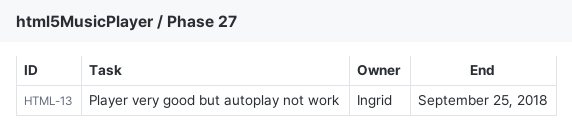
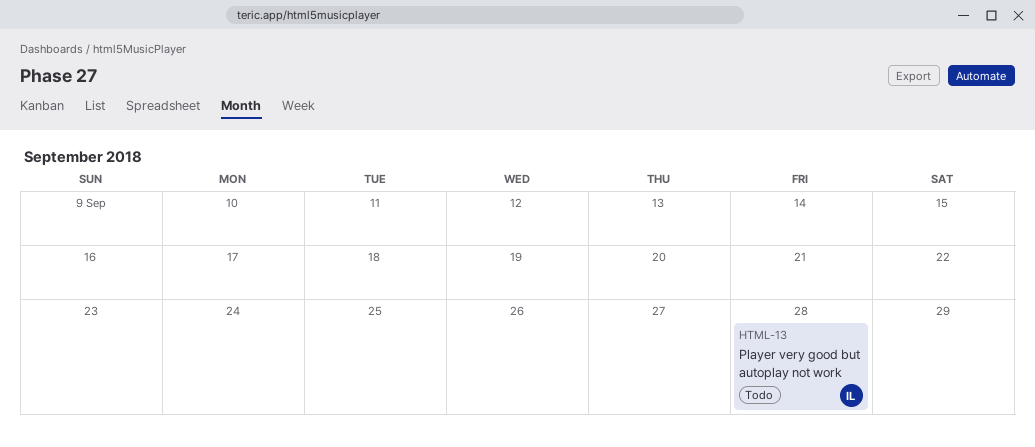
HTML-13, due: Sep 25 -> Sep 28

